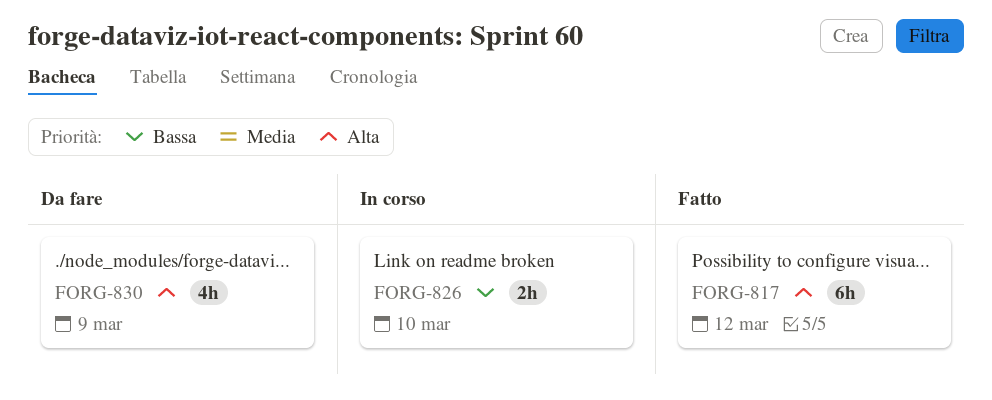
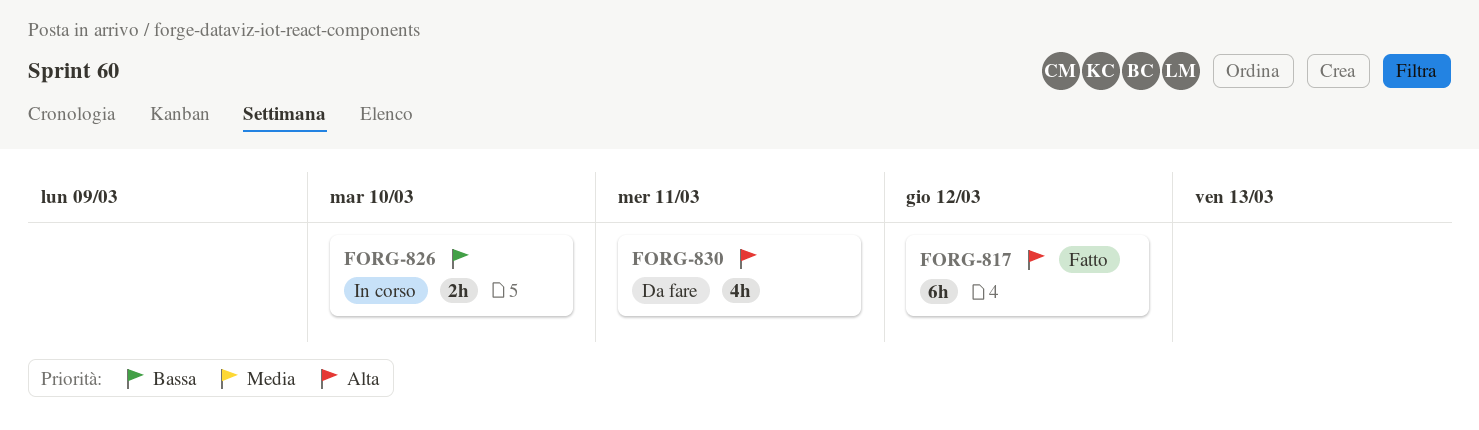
FORG-830, due: Mar 9 -> Mar 11

